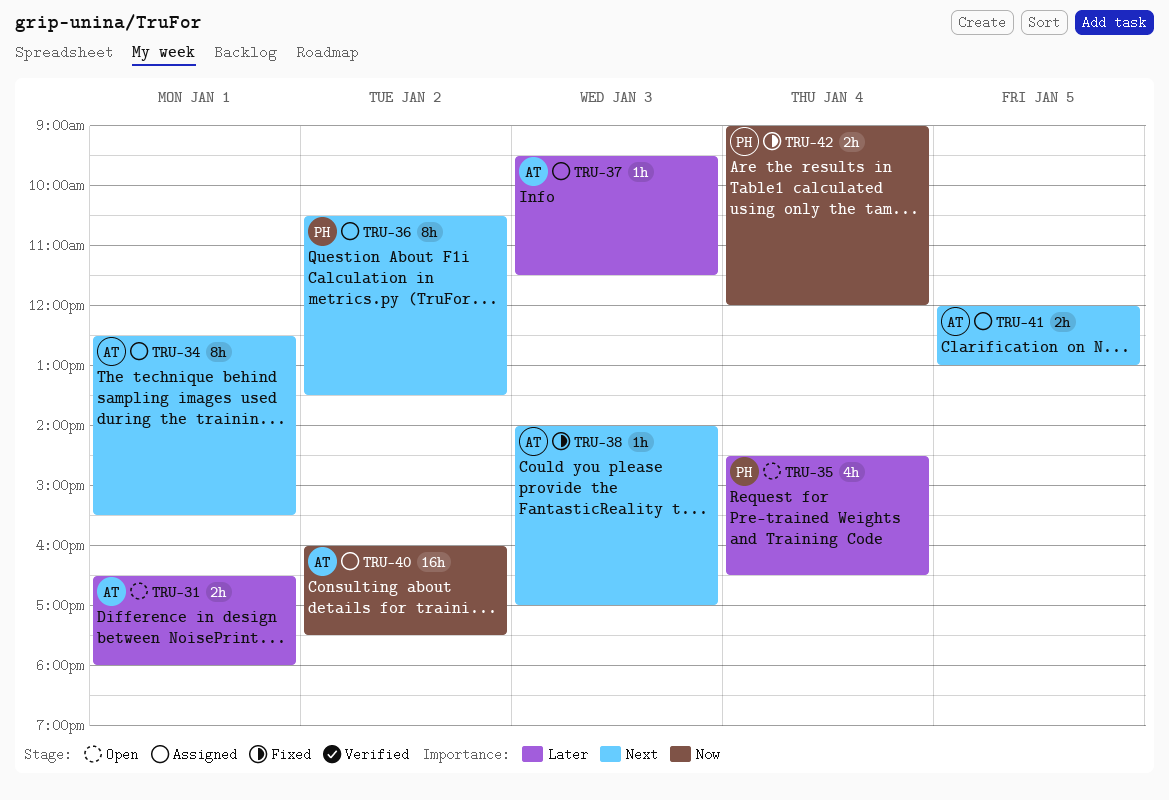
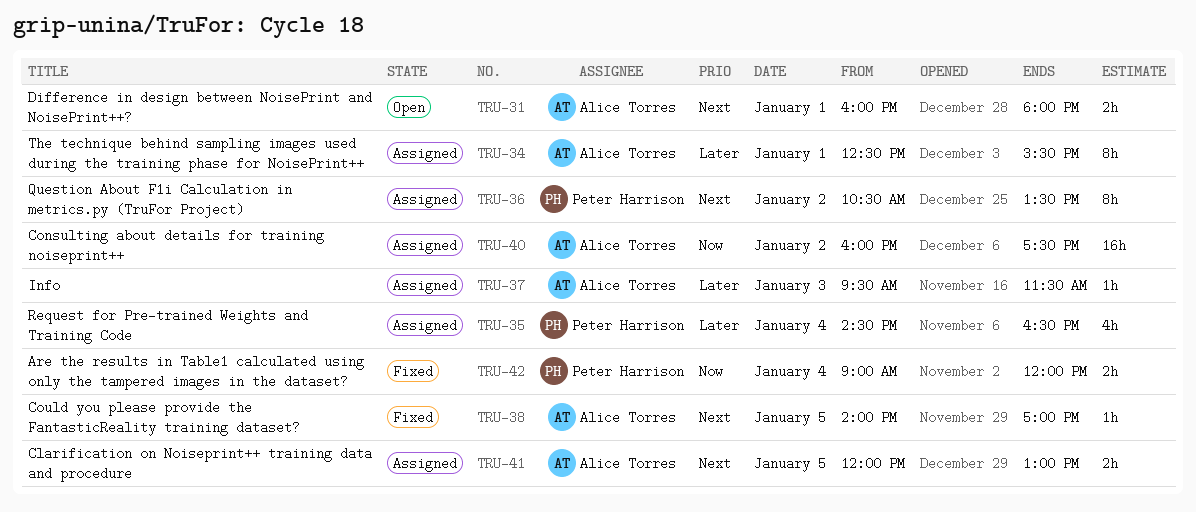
TRU-31, priority: Later -> Next
TRU-31, begins: 16:30 -> 16:00
TRU-34, priority: Next -> Later
TRU-35, status: Open -> Assigned
TRU-38, day: Jan 3 -> Jan 5

